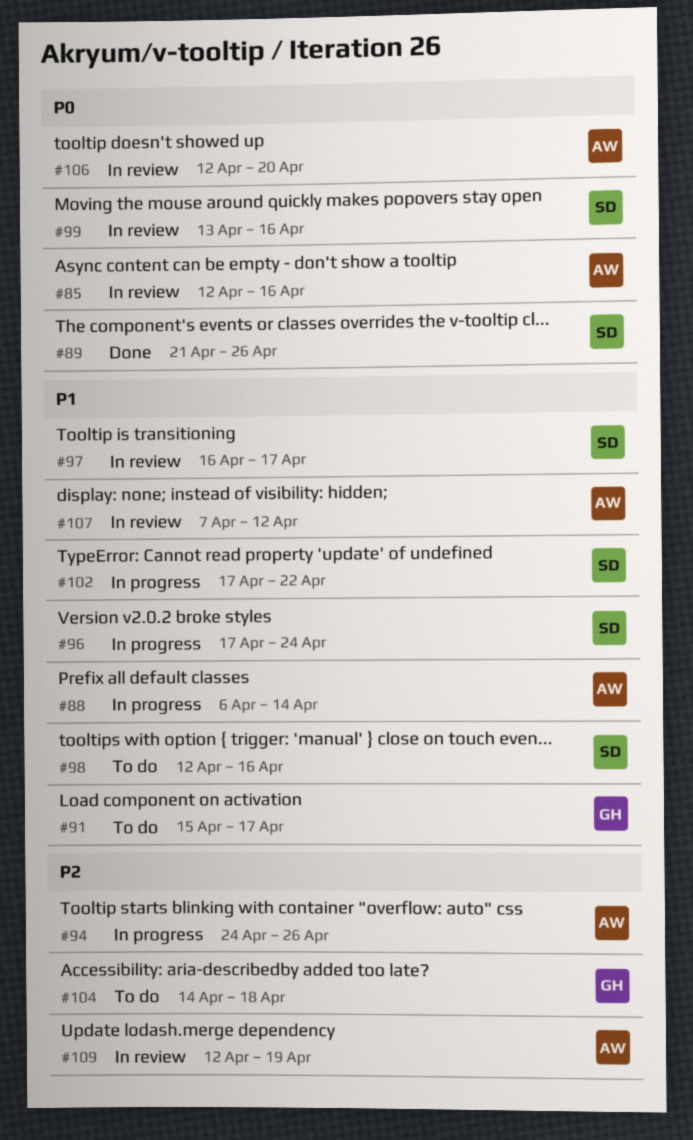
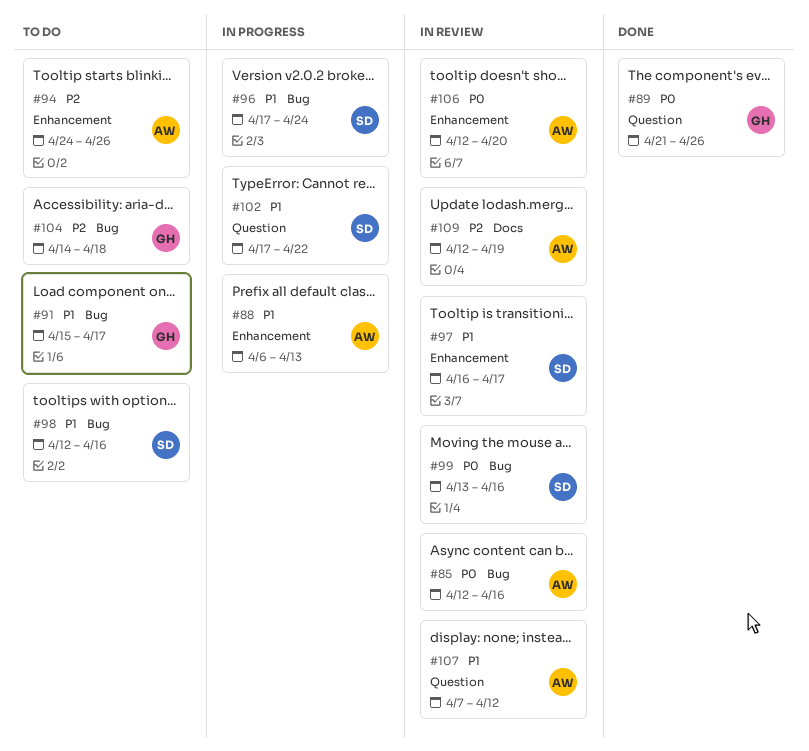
#88, due: Apr 14 -> Apr 13
#89, owner: SD -> GH
#94, status: In progress -> To do

